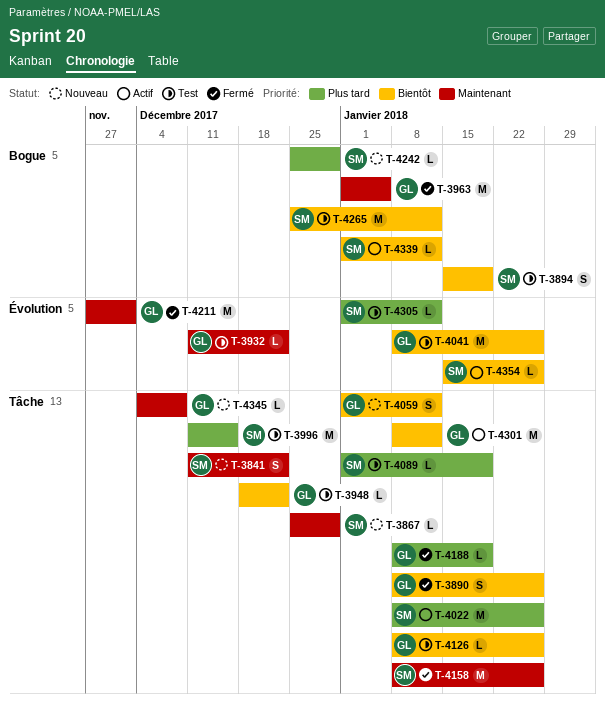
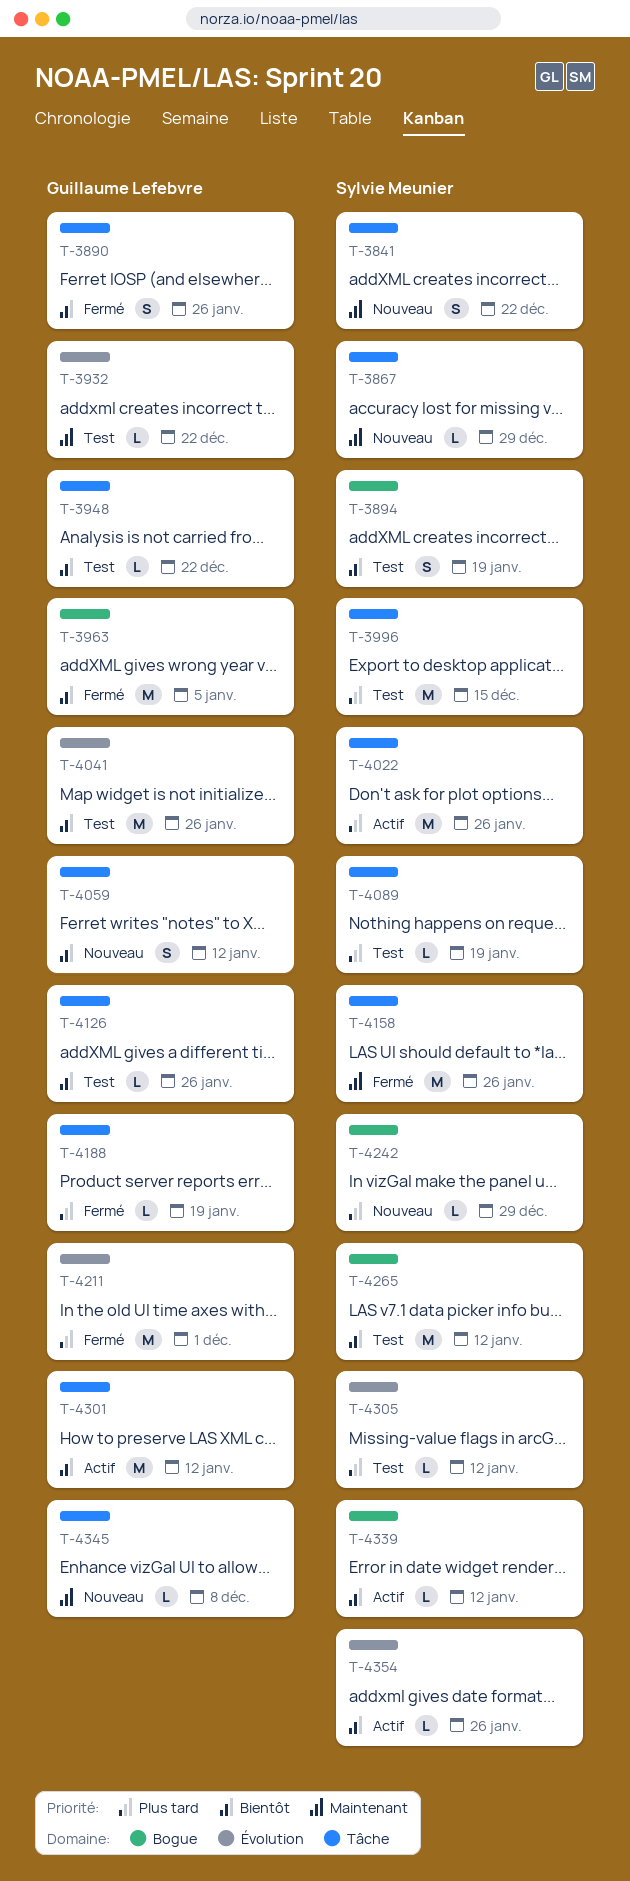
T-3963, priority: Maintenant -> Bientôt
T-4211, priority: Maintenant -> Plus tard

